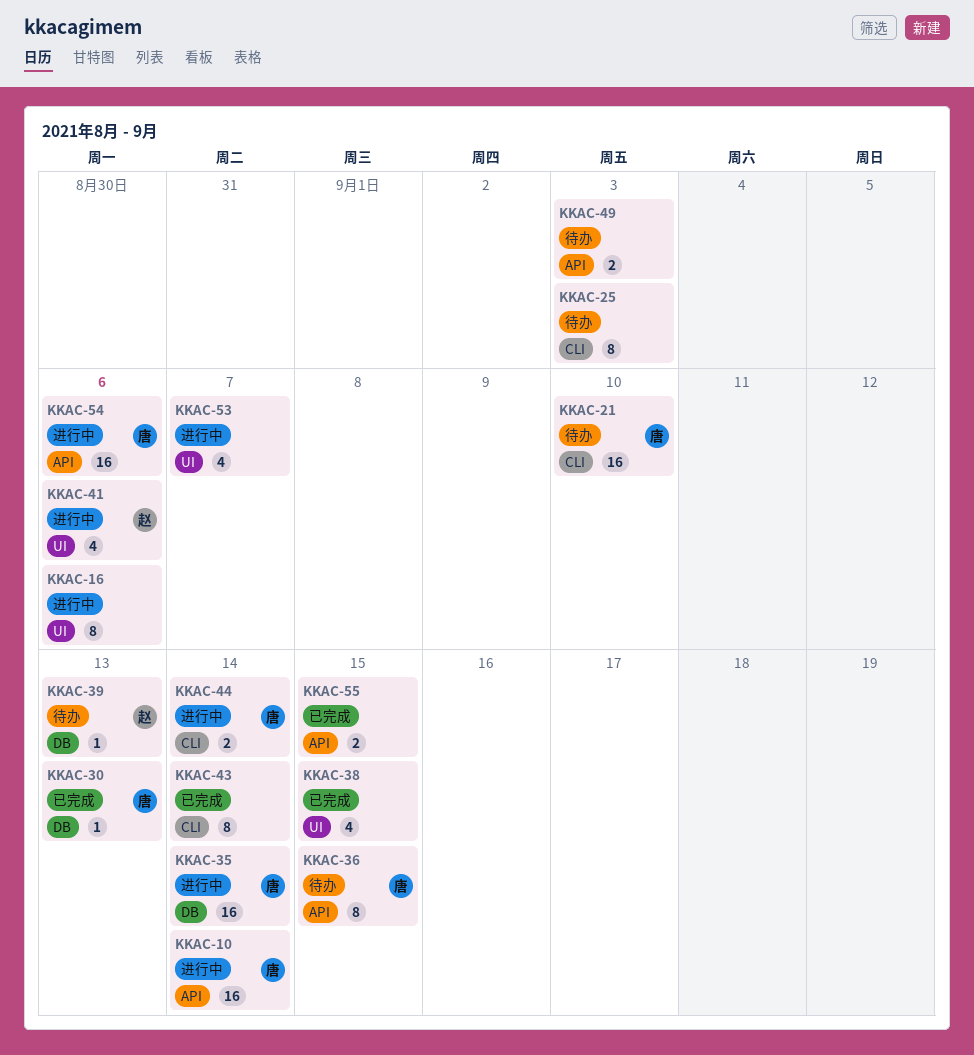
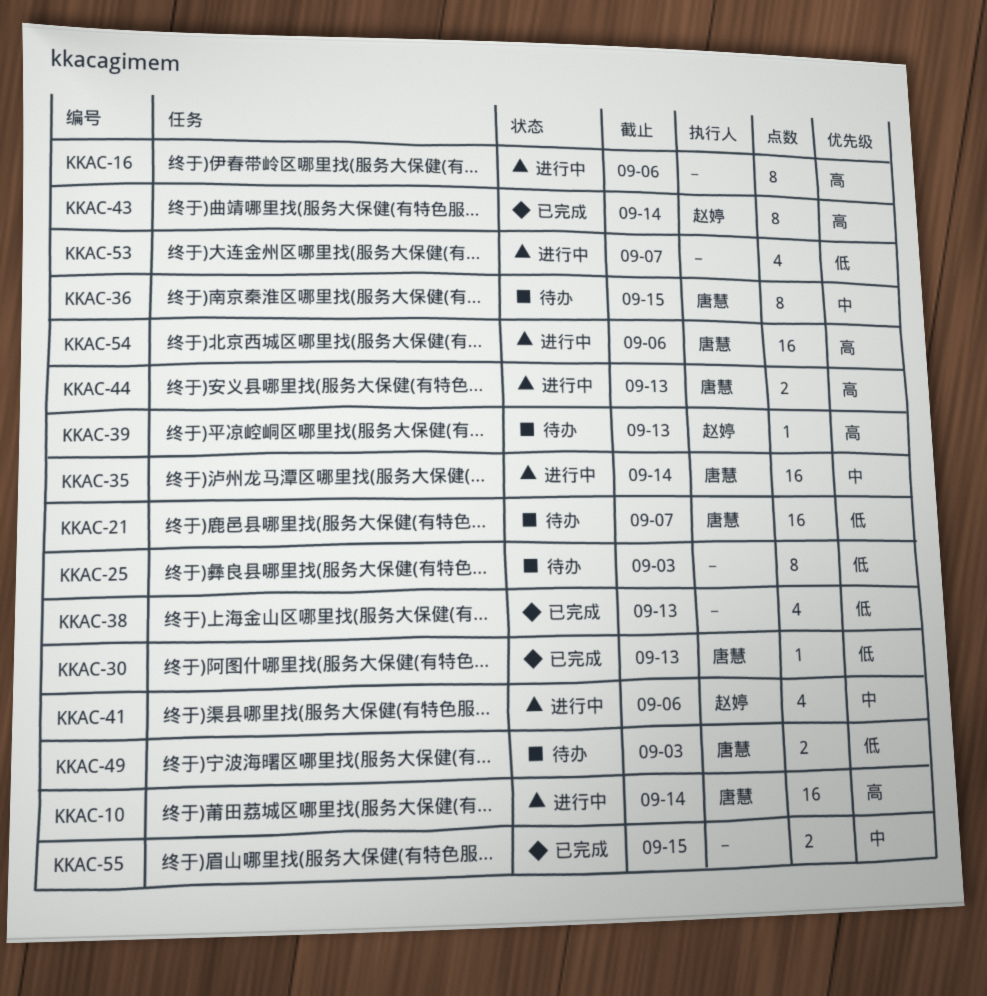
KKAC-21, due: Sep 10 -> Sep 7
KKAC-38, due: Sep 15 -> Sep 13
KKAC-43, owner: none -> 赵婷
KKAC-44, due: Sep 14 -> Sep 13
KKAC-49, owner: none -> 唐慧

